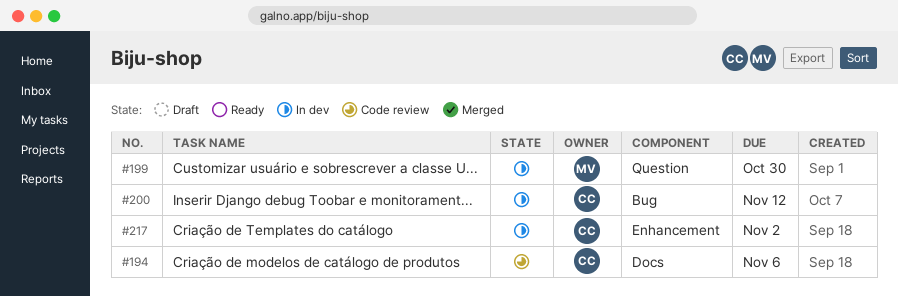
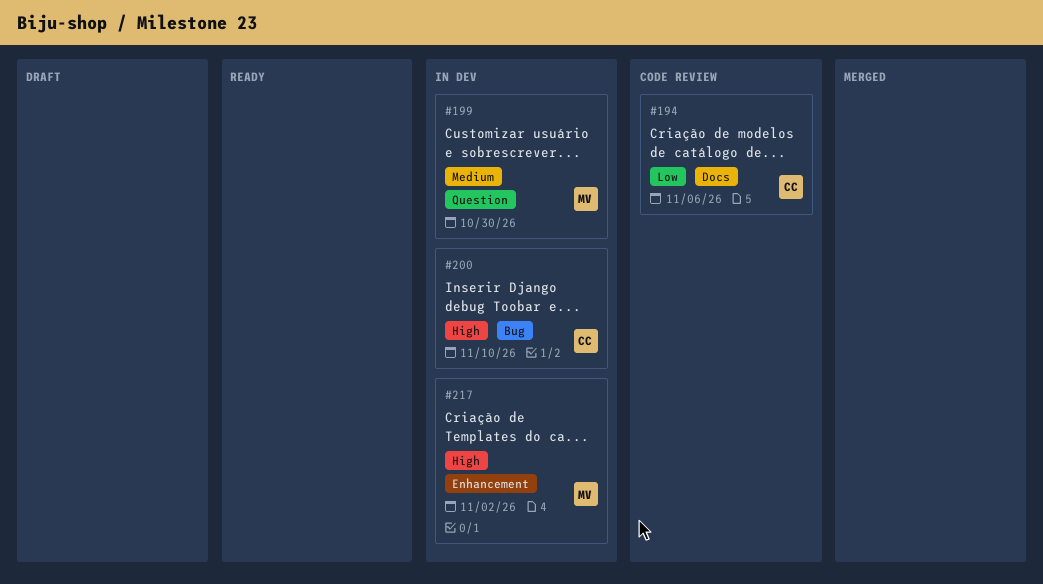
#200, due: Nov 12 -> Nov 10
#217, owner: CC -> MV

